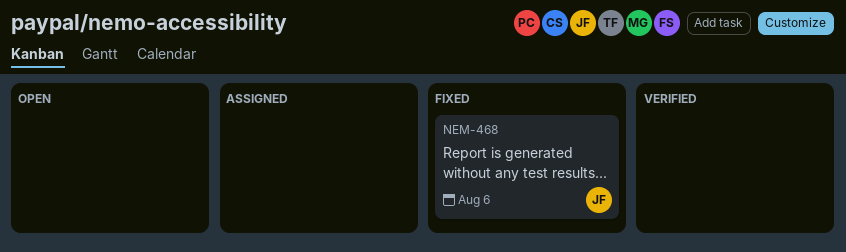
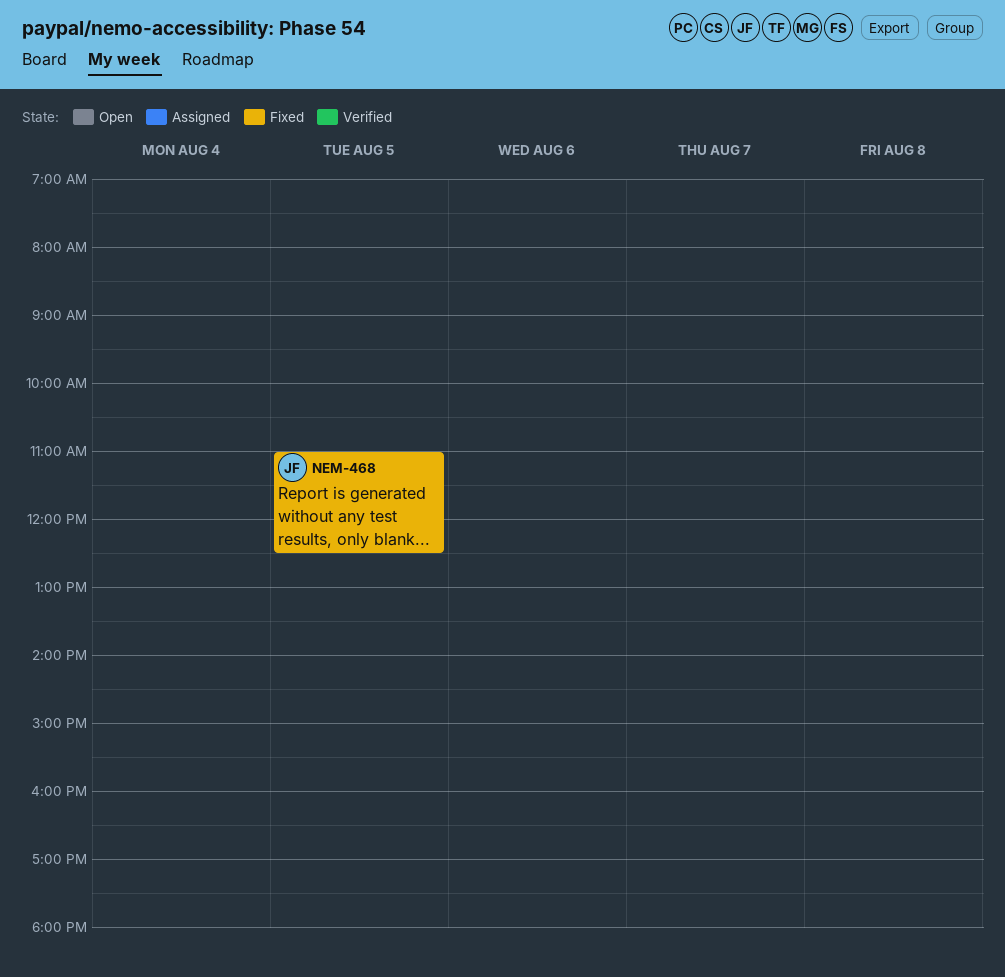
NEM-468, day: Aug 6 -> Aug 5

